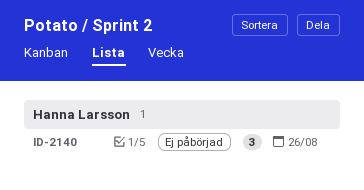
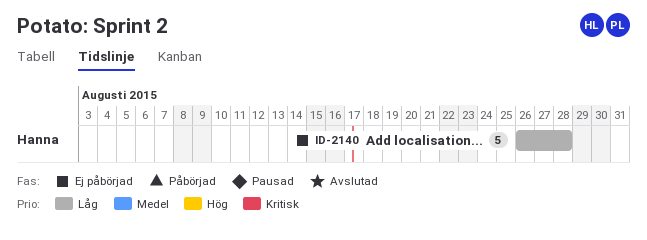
ID-2140, estimate: 3 -> 5
ID-2140, due: Aug 26 -> Aug 28

